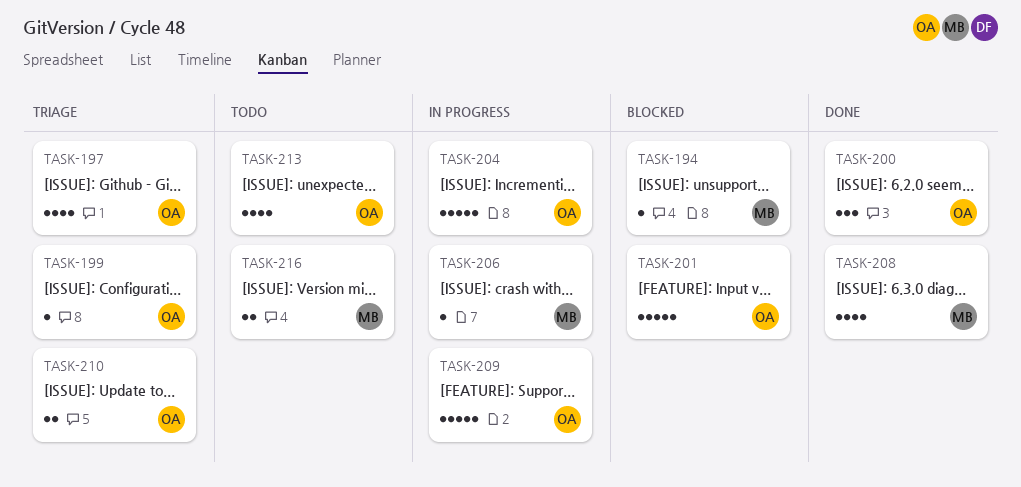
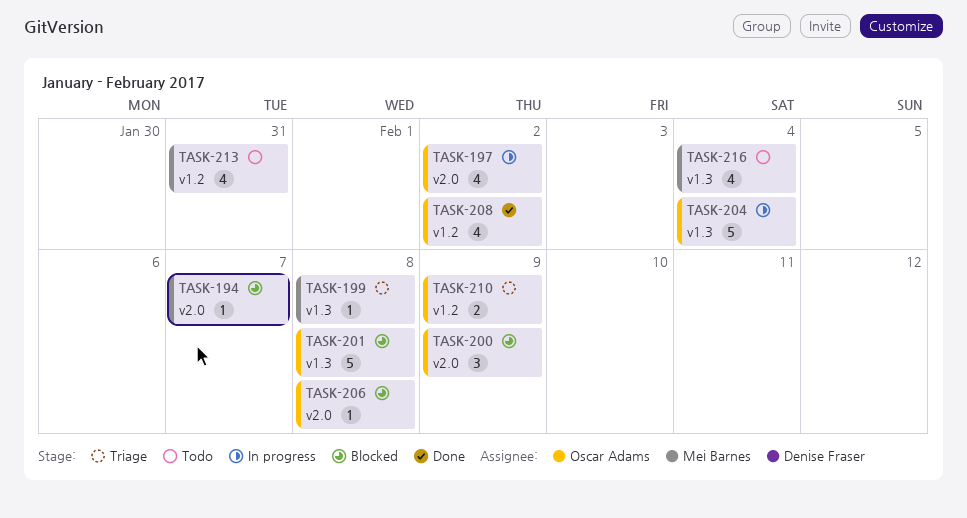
TASK-197, status: Triage -> In progress
TASK-199, owner: Oscar Adams -> Mei Barnes
TASK-200, status: Done -> Blocked
TASK-206, status: In progress -> Blocked
TASK-206, owner: Mei Barnes -> Oscar Adams
TASK-208, owner: Mei Barnes -> Oscar Adams
TASK-209: present -> none
TASK-213, owner: Oscar Adams -> Mei Barnes
TASK-216, estimate: 2 -> 4

